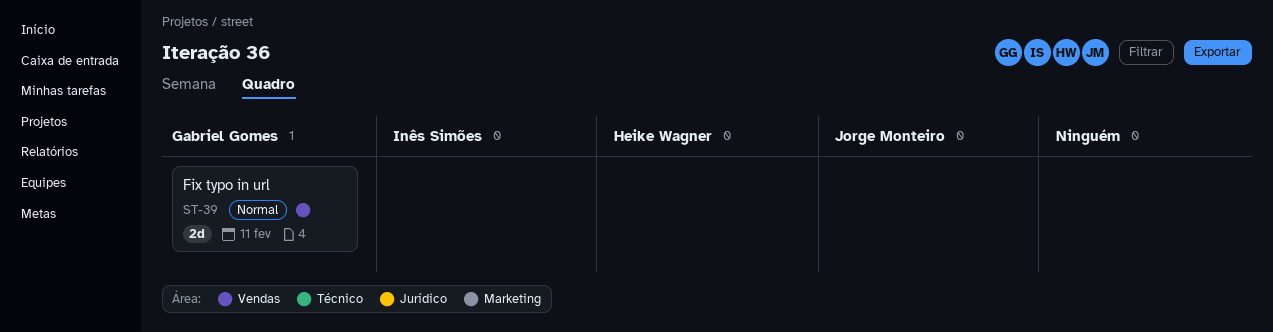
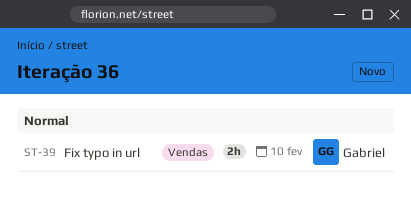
ST-39, estimate: 2d -> 2h
ST-39, due: Feb 11 -> Feb 10

